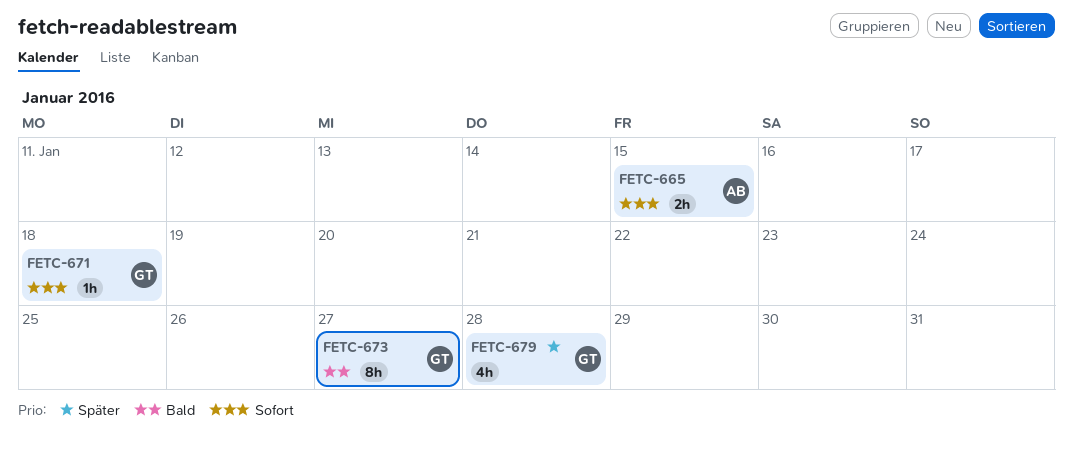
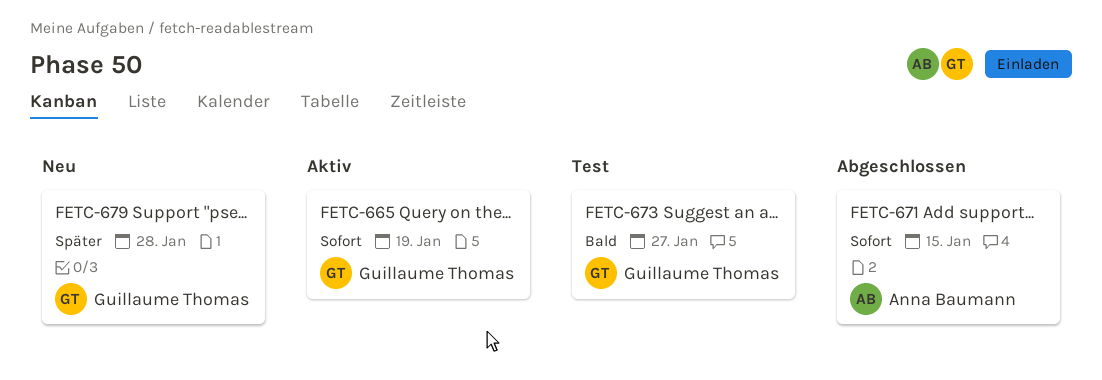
FETC-665, owner: Anna Baumann -> Guillaume Thomas
FETC-665, due: Jan 15 -> Jan 19
FETC-671, owner: Guillaume Thomas -> Anna Baumann
FETC-671, due: Jan 18 -> Jan 15

